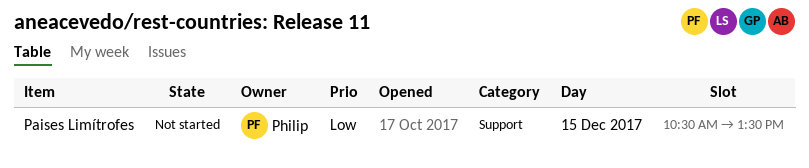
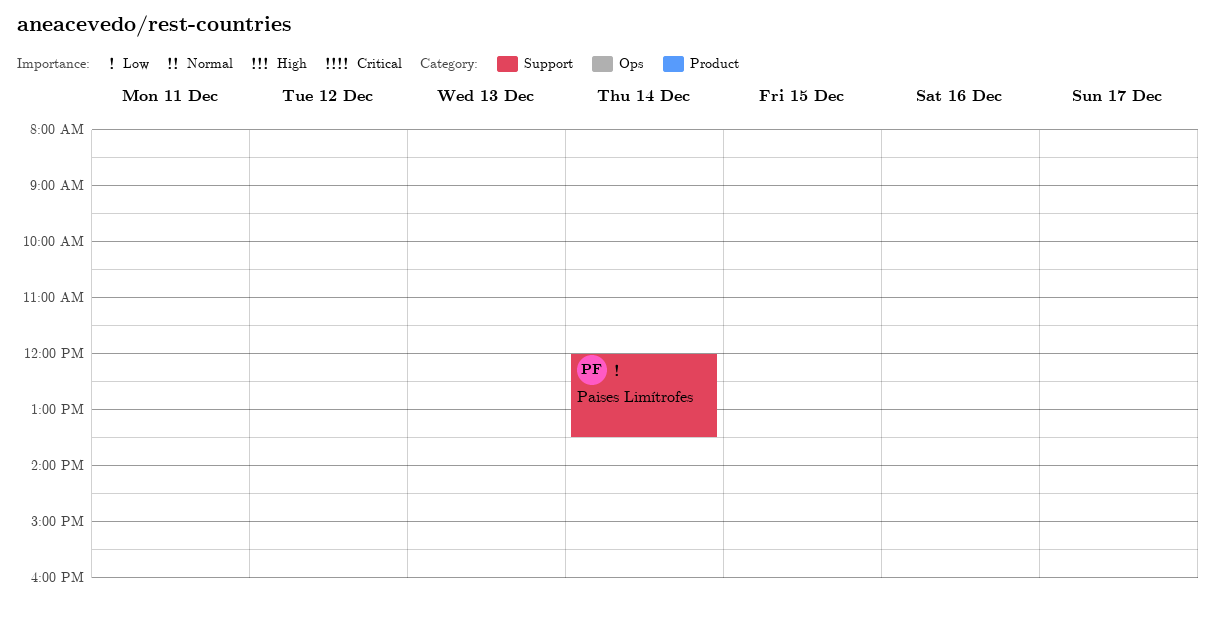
Paises Limítrofes, day: Dec 15 -> Dec 14
Paises Limítrofes, begins: 10:30 -> 12:00

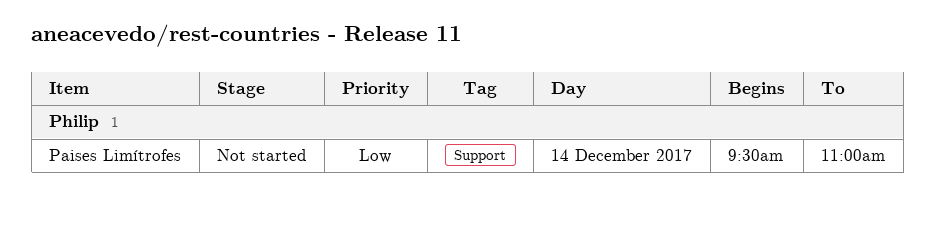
Paises Limítrofes, begins: 12:00 -> 09:30
Paises Limítrofes, ends: 13:30 -> 11:00

